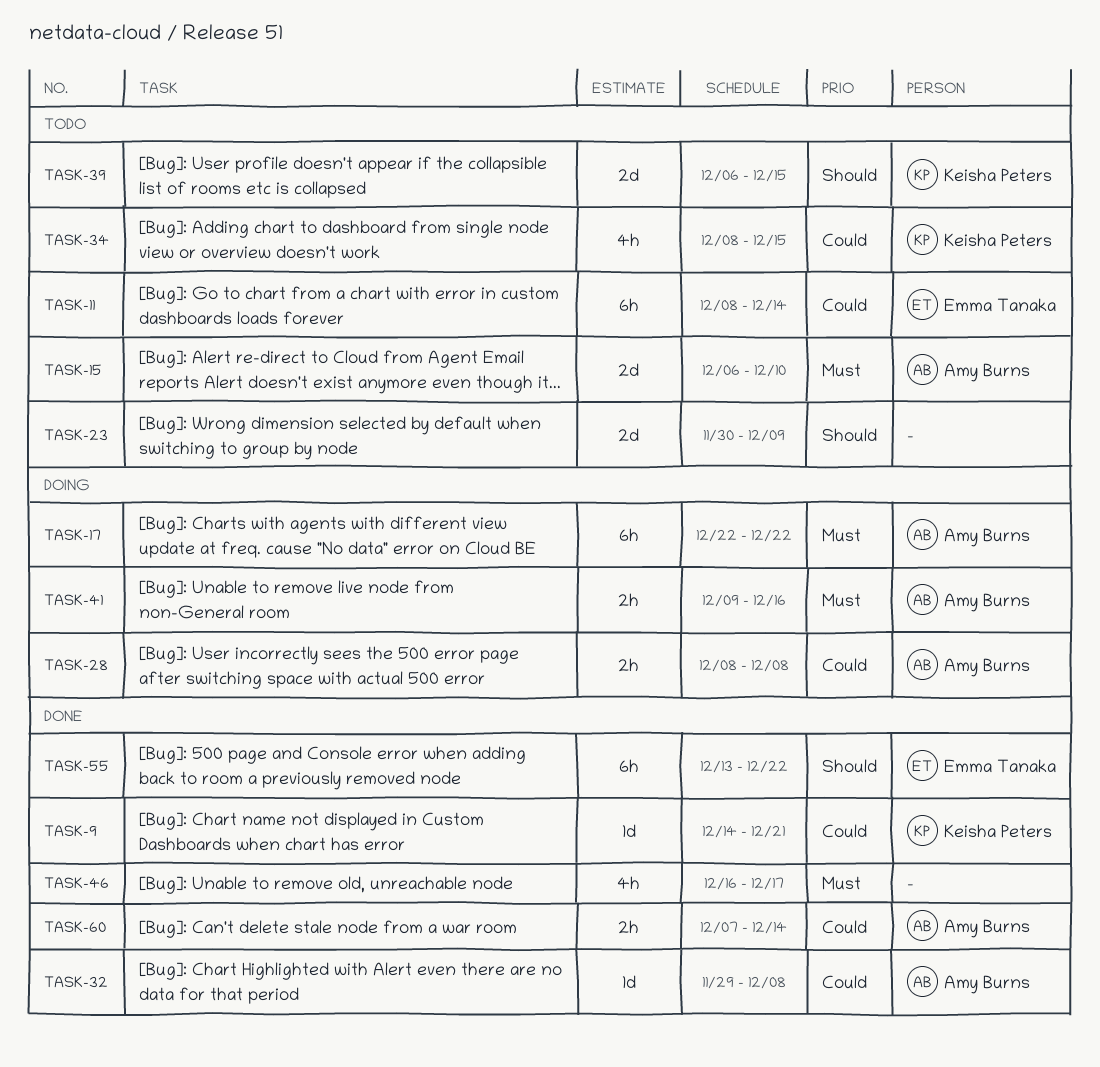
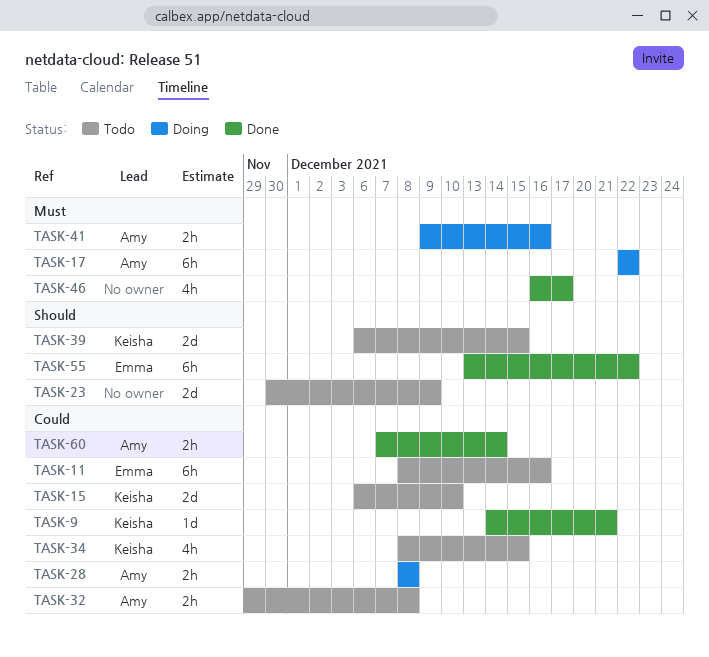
TASK-11, due: Dec 14 -> Dec 16
TASK-15, owner: Amy Burns -> Keisha Peters
TASK-15, priority: Must -> Could
TASK-32, status: Done -> Todo
TASK-32, estimate: 1d -> 2h

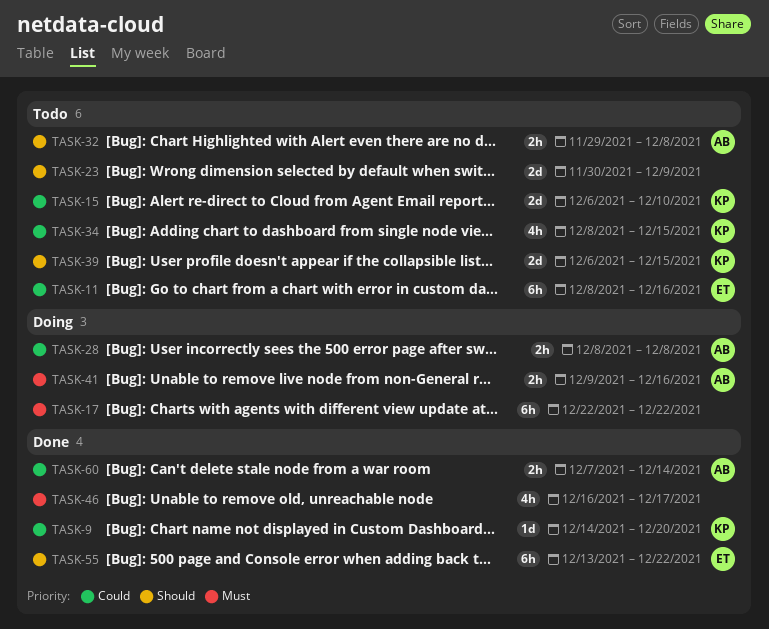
TASK-9, due: Dec 21 -> Dec 20
TASK-17, owner: Amy -> none
TASK-32, priority: Could -> Should

